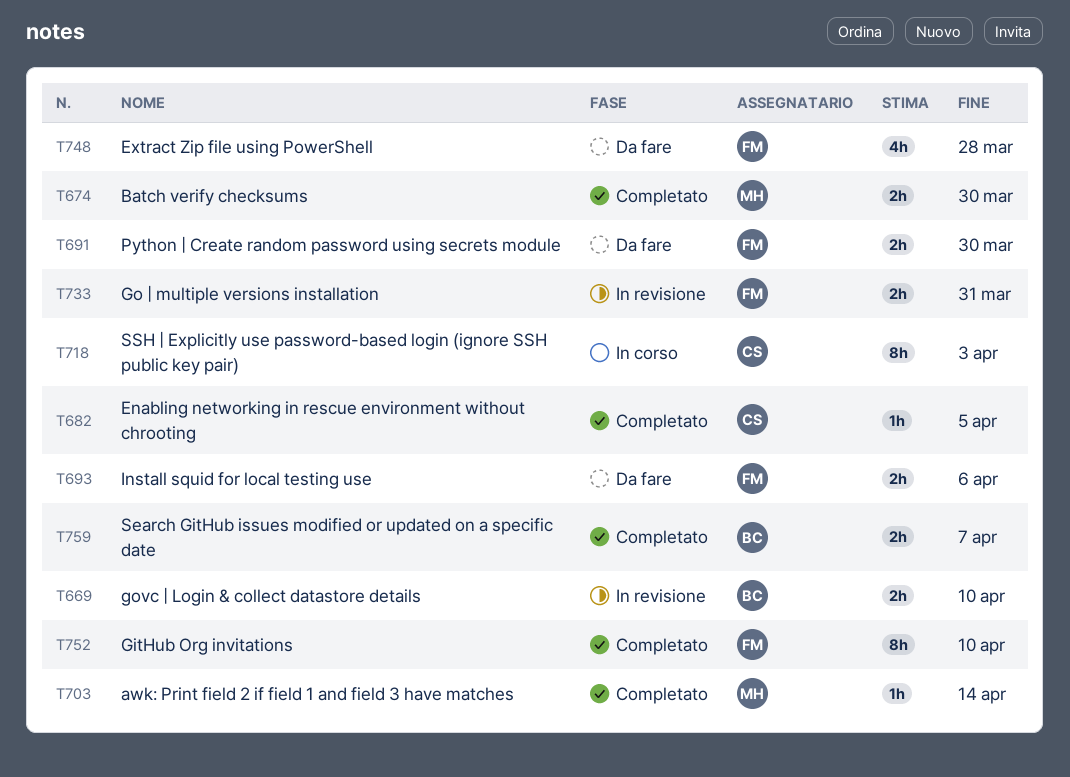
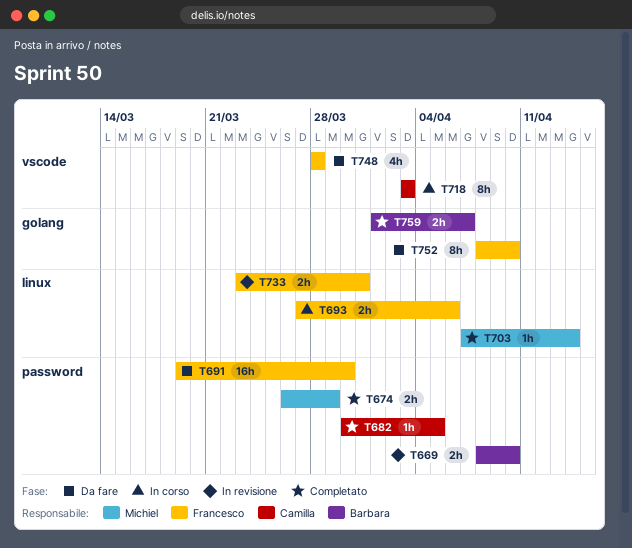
T674, due: Mar 30 -> Mar 29
T691, estimate: 2h -> 16h
T693, status: Da fare -> In corso
T752, status: Completato -> Da fare

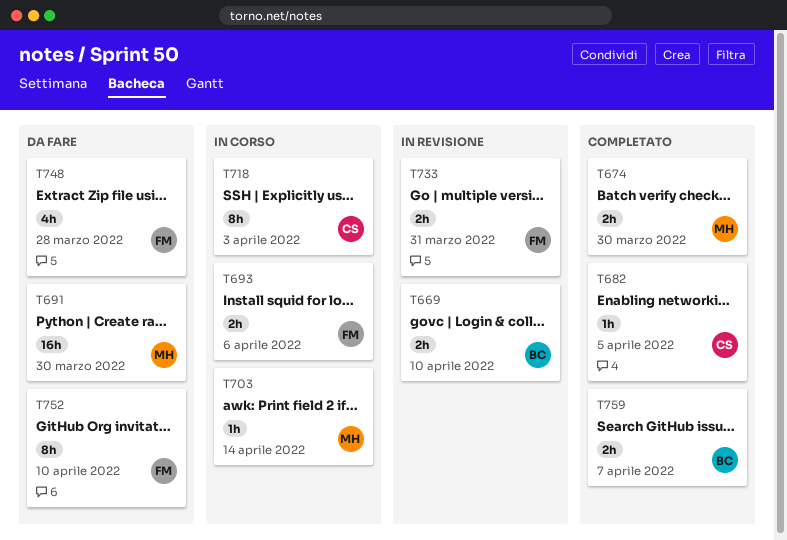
T674, due: Mar 29 -> Mar 30
T691, owner: Francesco -> Michiel
T703, status: Completato -> In corso

